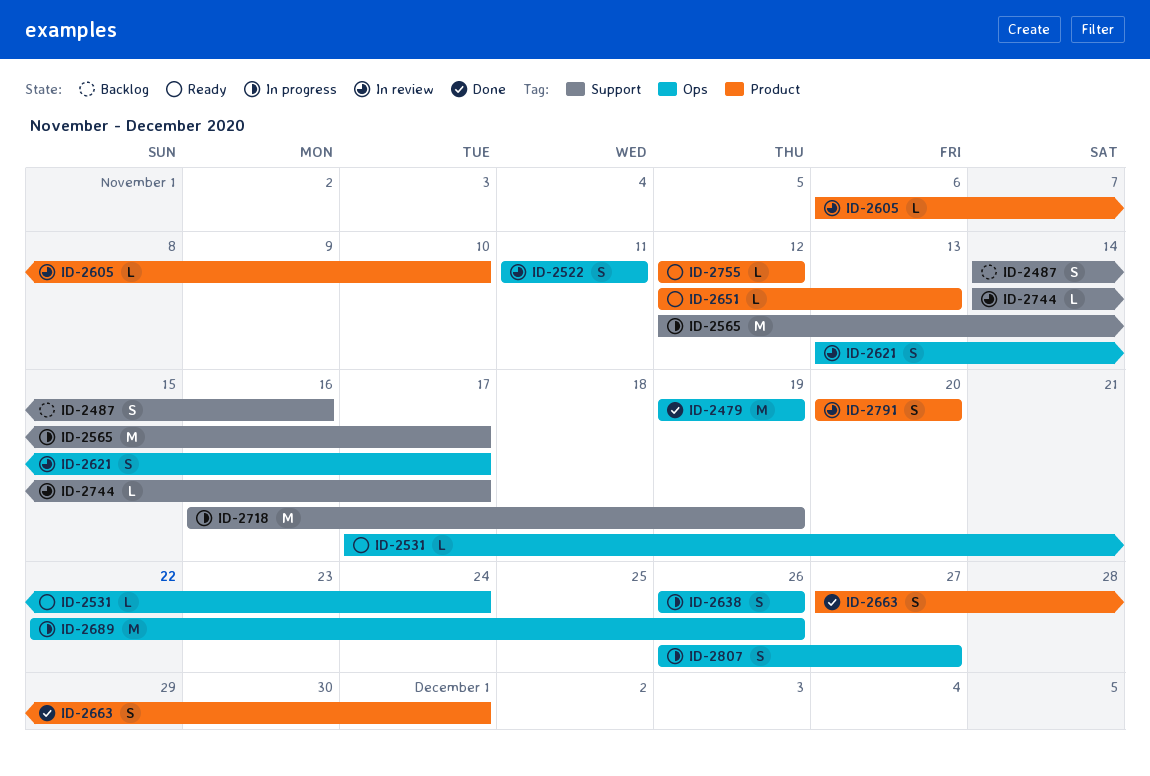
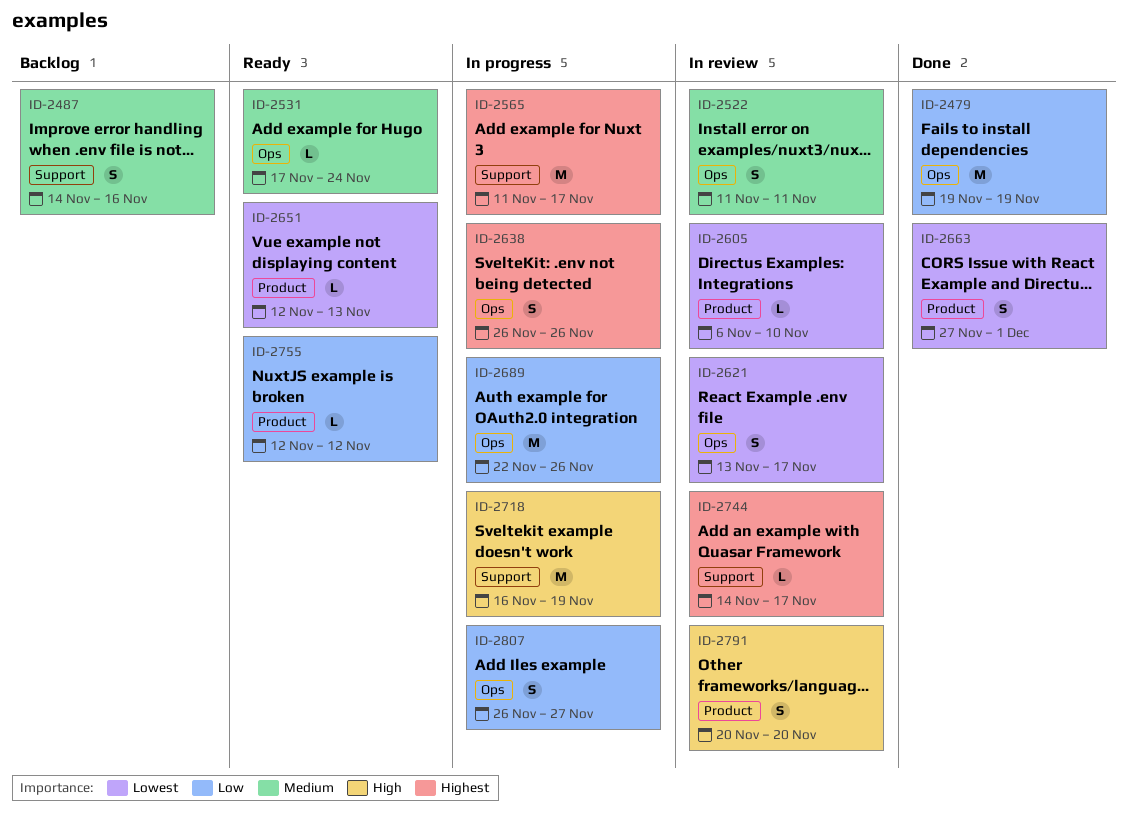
ID-2565, start: Nov 12 -> Nov 11

